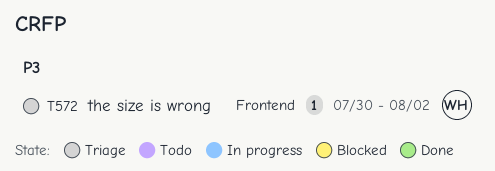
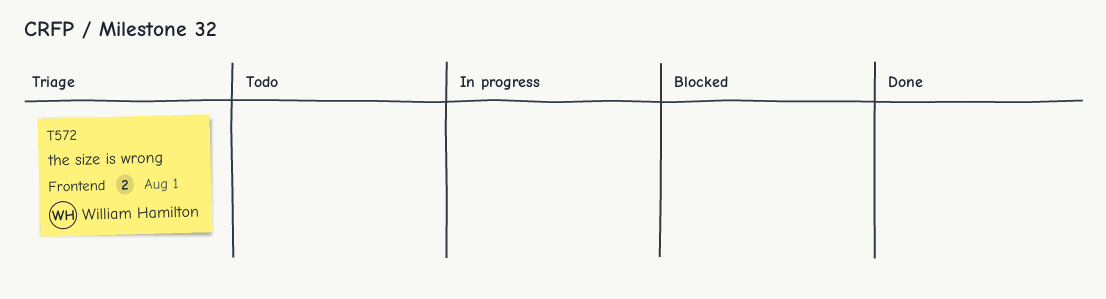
T572, estimate: 1 -> 2
T572, due: Aug 2 -> Aug 1

